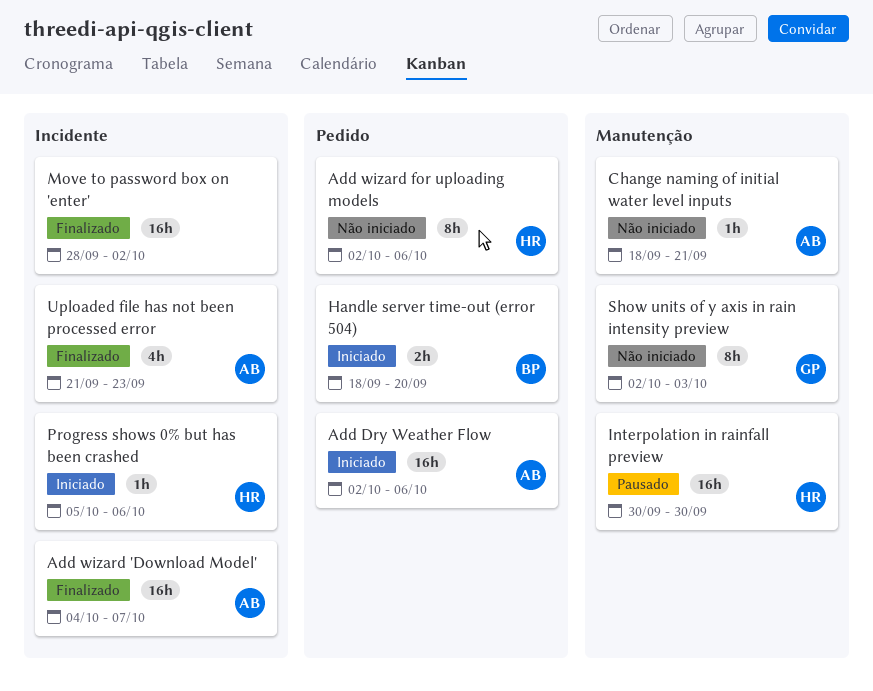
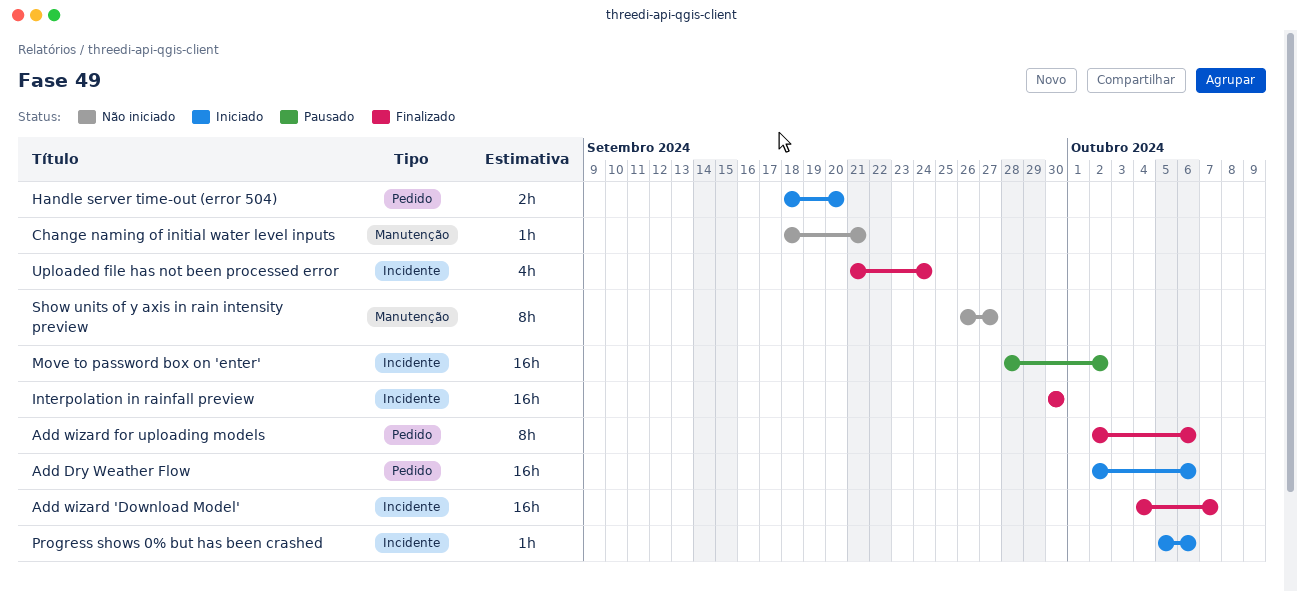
Add wizard for uploading models, status: Não iniciado -> Finalizado
Interpolation in rainfall preview, status: Pausado -> Finalizado
Interpolation in rainfall preview, label: Manutenção -> Incidente
Move to password box on 'enter', status: Finalizado -> Pausado
Show units of y axis in rain intensity preview, start: Oct 2 -> Sep 26
Show units of y axis in rain intensity preview, due: Oct 3 -> Sep 27
Uploaded file has not been processed error, due: Sep 23 -> Sep 24

